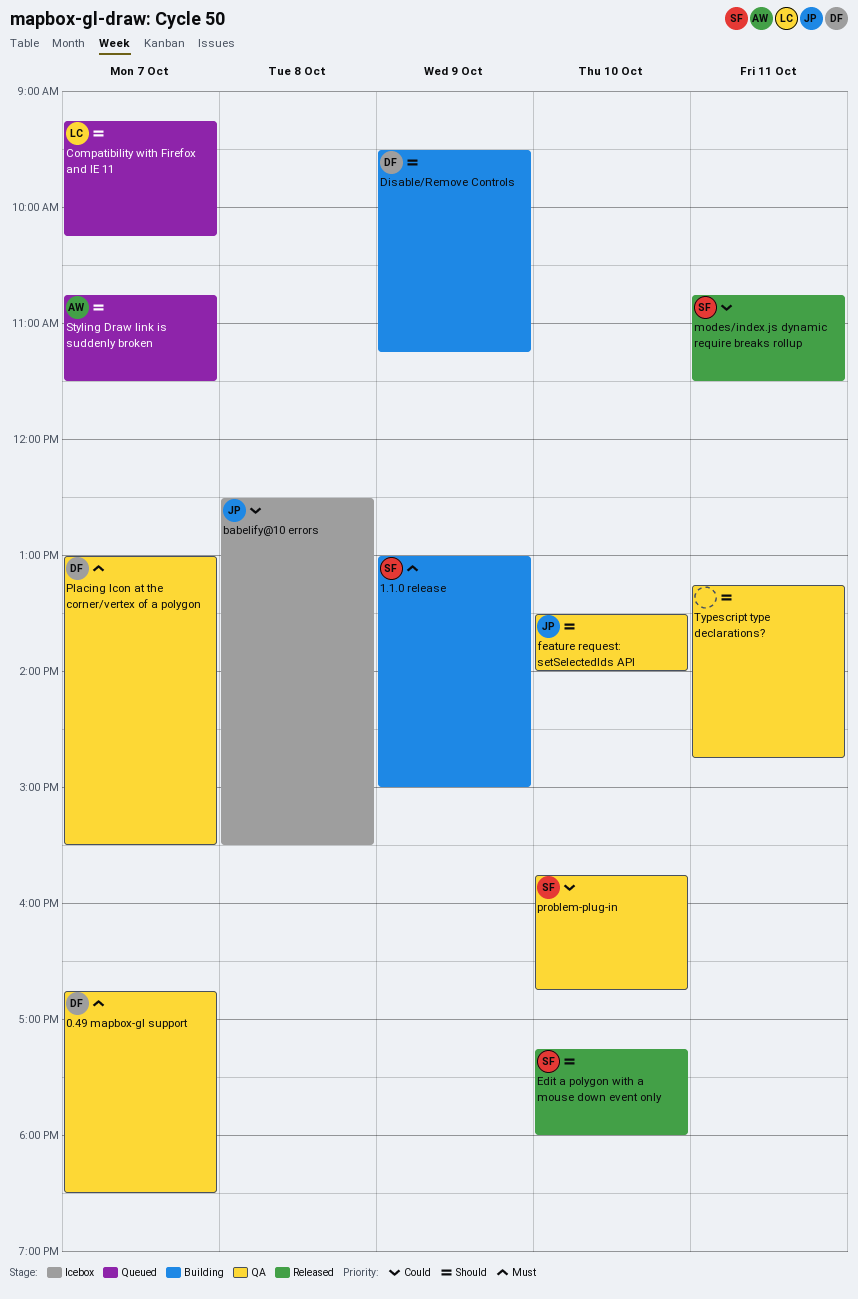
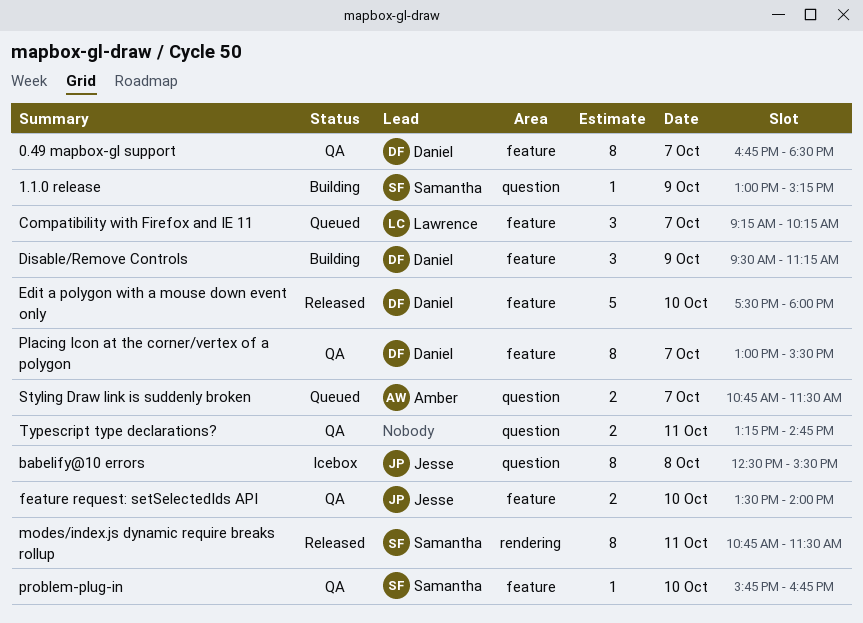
1.1.0 release, ends: 15:00 -> 15:15
Edit a polygon with a mouse down event only, owner: Samantha -> Daniel
Edit a polygon with a mouse down event only, begins: 17:15 -> 17:30

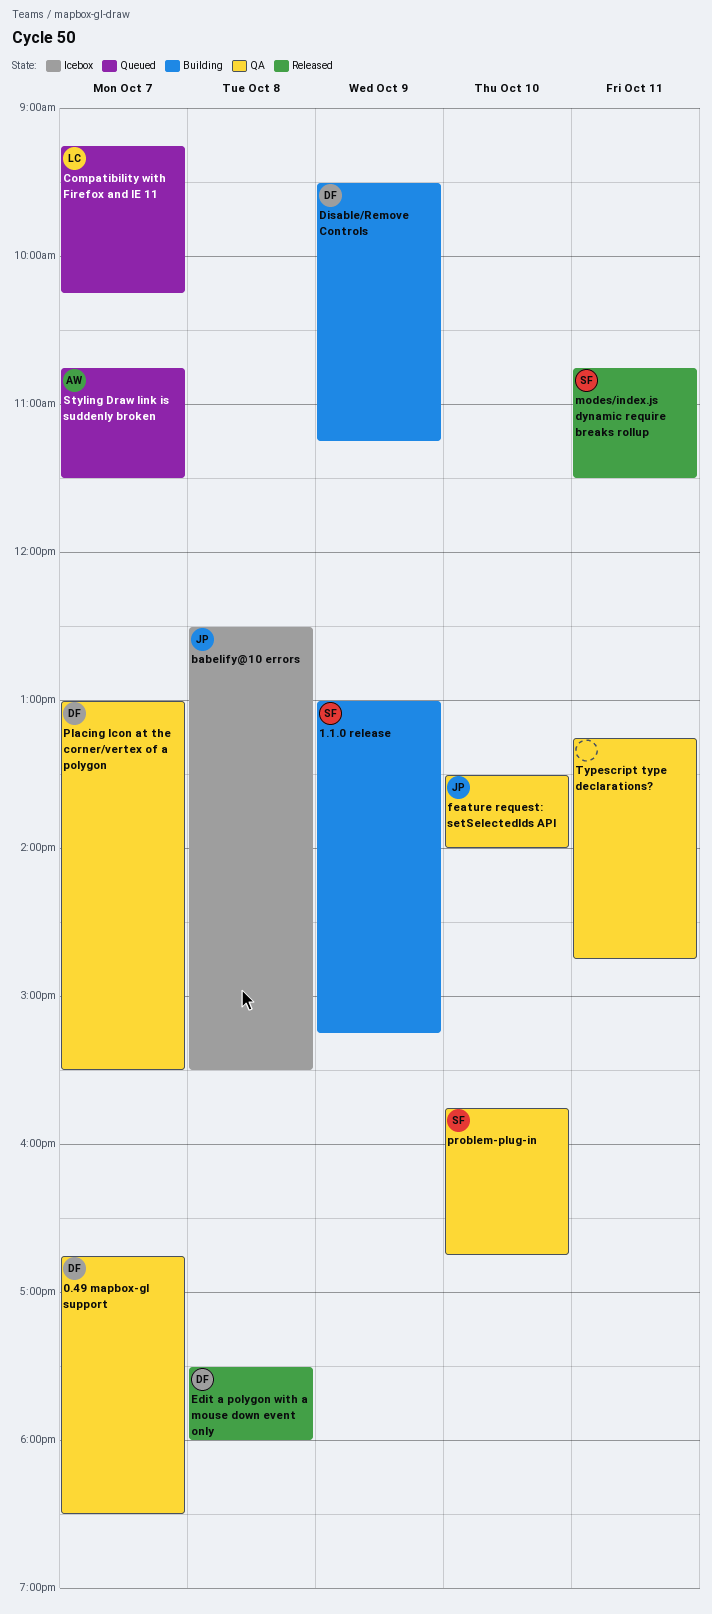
Edit a polygon with a mouse down event only, day: Oct 10 -> Oct 8

